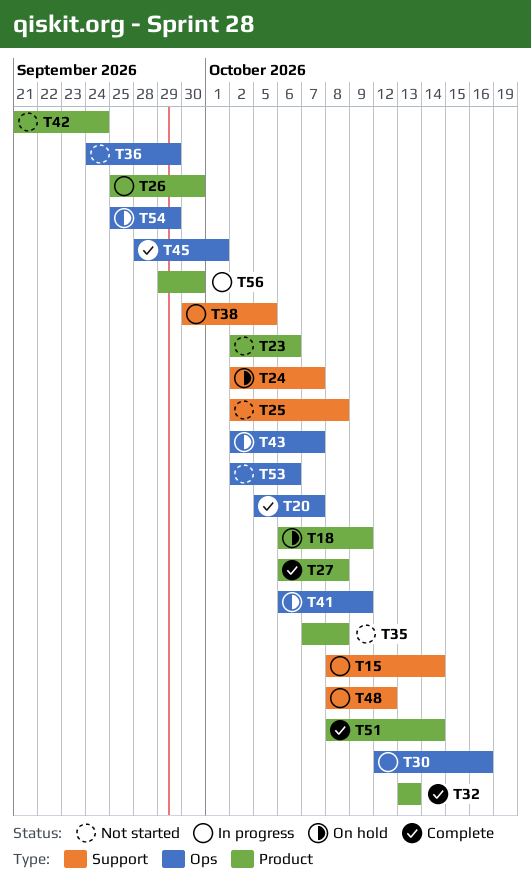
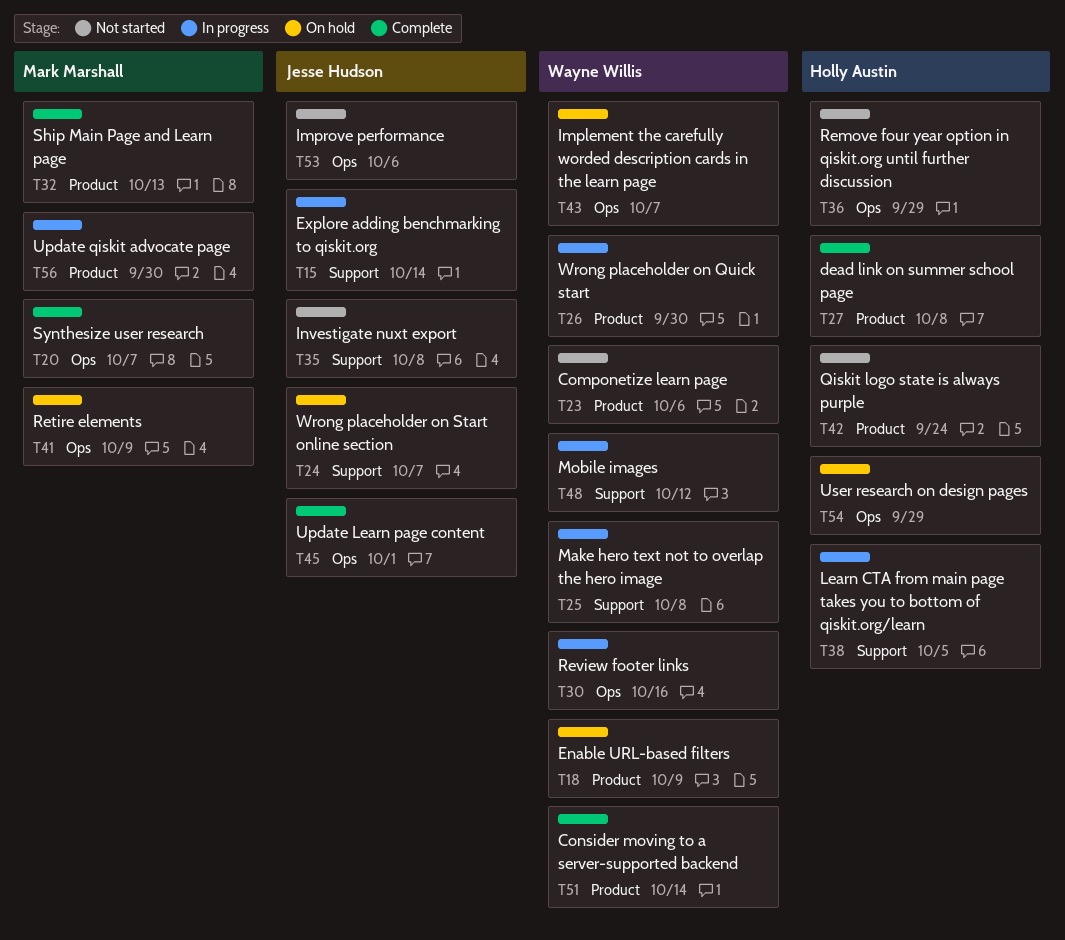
T25, status: Not started -> In progress
T35, label: Product -> Support

